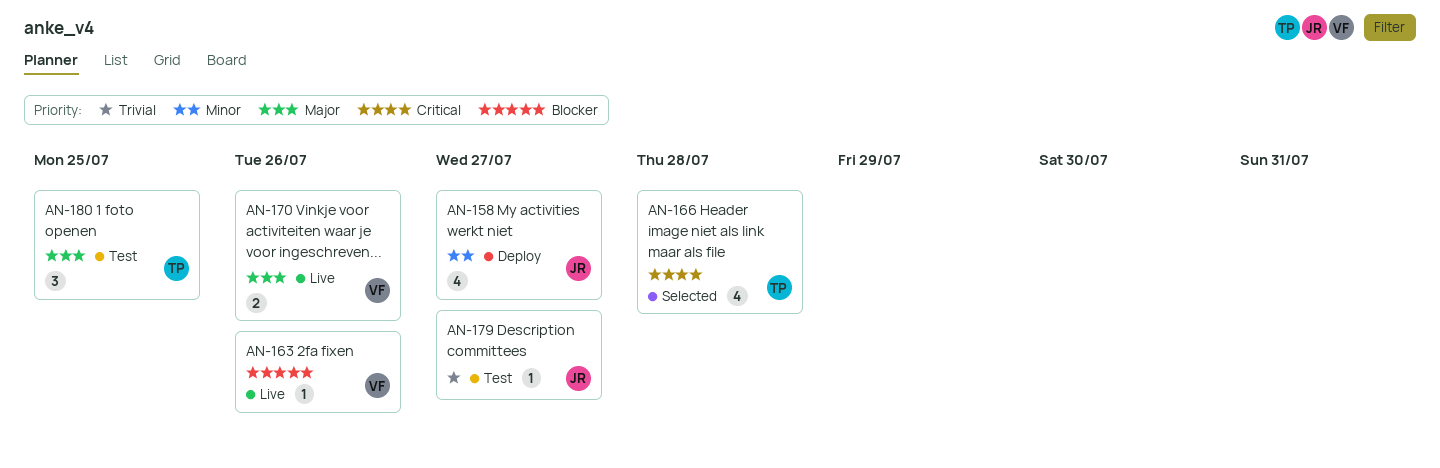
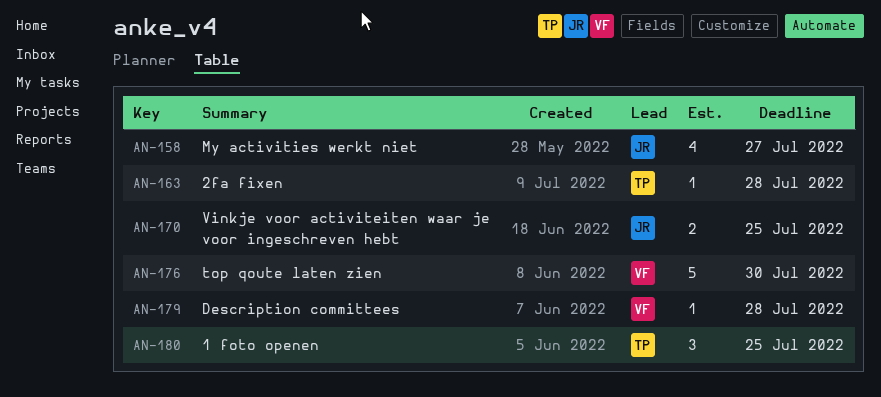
AN-163, owner: VF -> TP
AN-163, due: Jul 26 -> Jul 28
AN-166: present -> none
AN-170, owner: VF -> JR
AN-170, due: Jul 26 -> Jul 25
AN-176: none -> present
AN-179, owner: JR -> VF
AN-179, due: Jul 27 -> Jul 28

